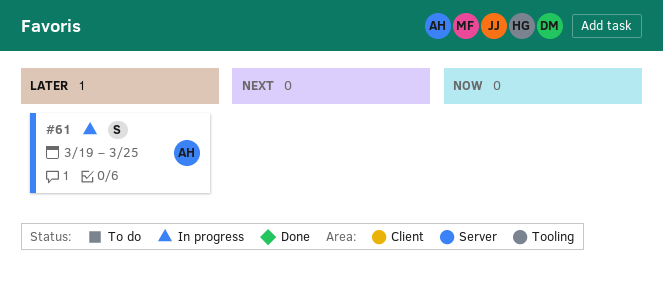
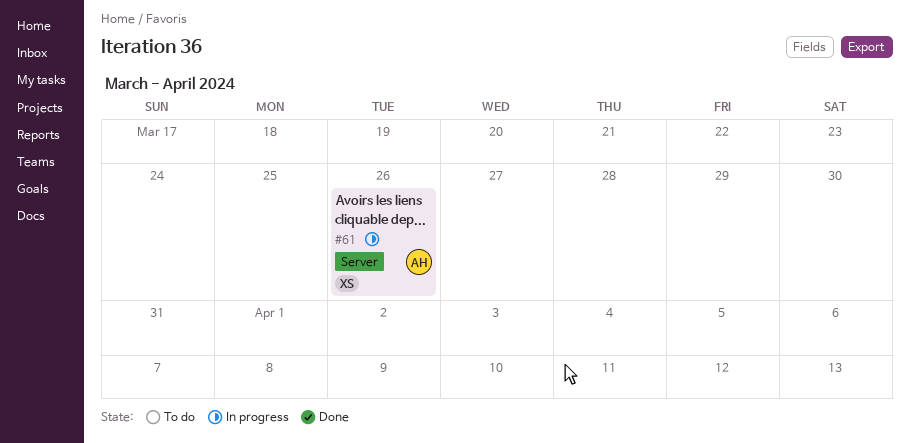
#61, estimate: S -> XS
#61, due: Mar 25 -> Mar 26

